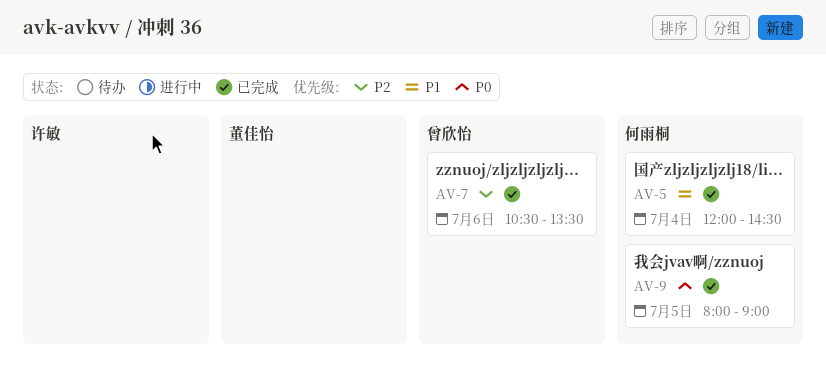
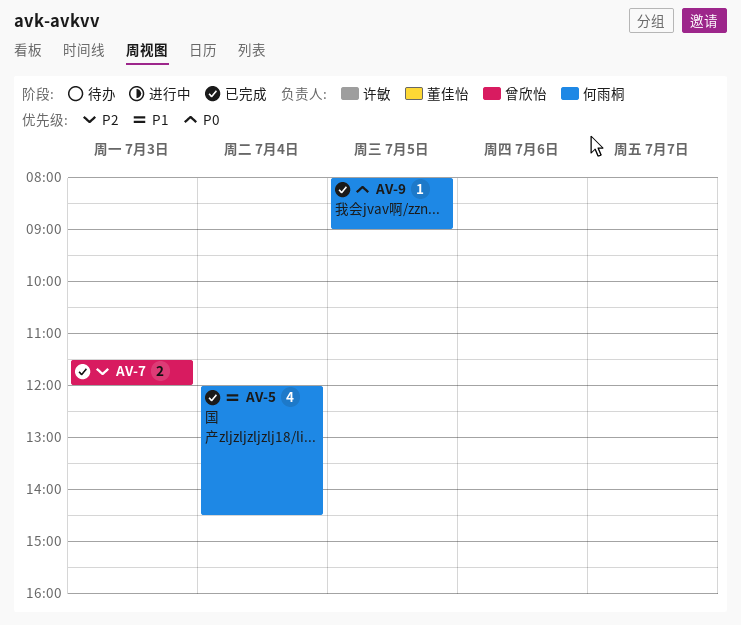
AV-7, day: Jul 6 -> Jul 3
AV-7, begins: 10:30 -> 11:30
AV-7, ends: 13:30 -> 12:00

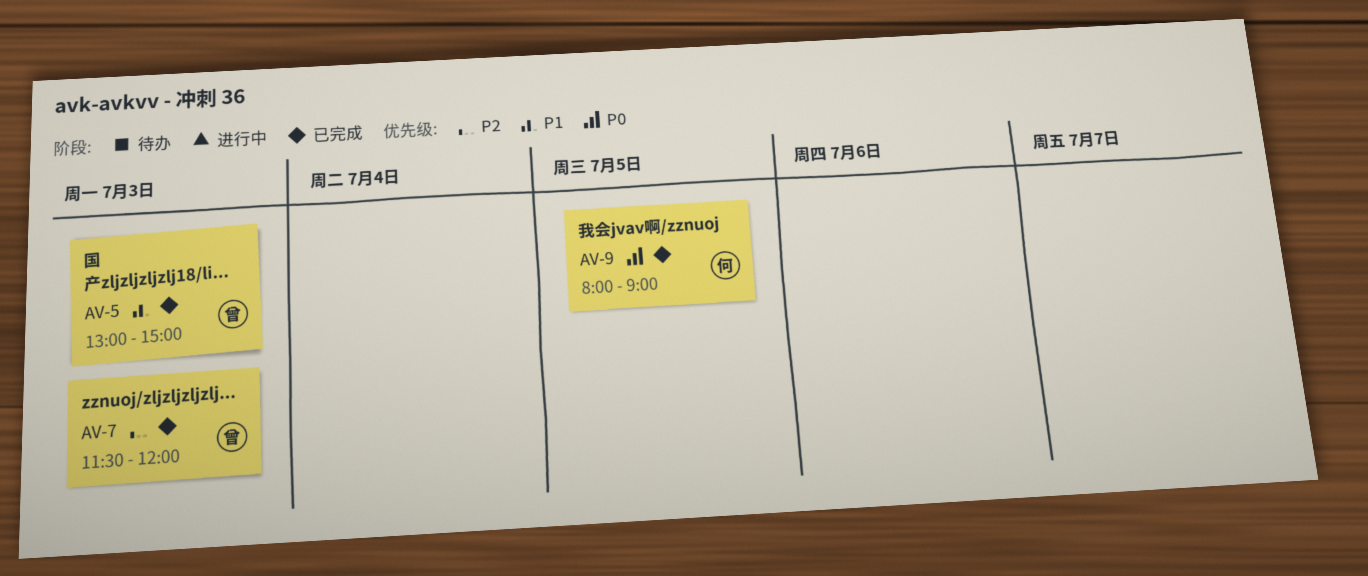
AV-5, owner: 何雨桐 -> 曾欣怡
AV-5, day: Jul 4 -> Jul 3
AV-5, begins: 12:00 -> 13:00
AV-5, ends: 14:30 -> 15:00

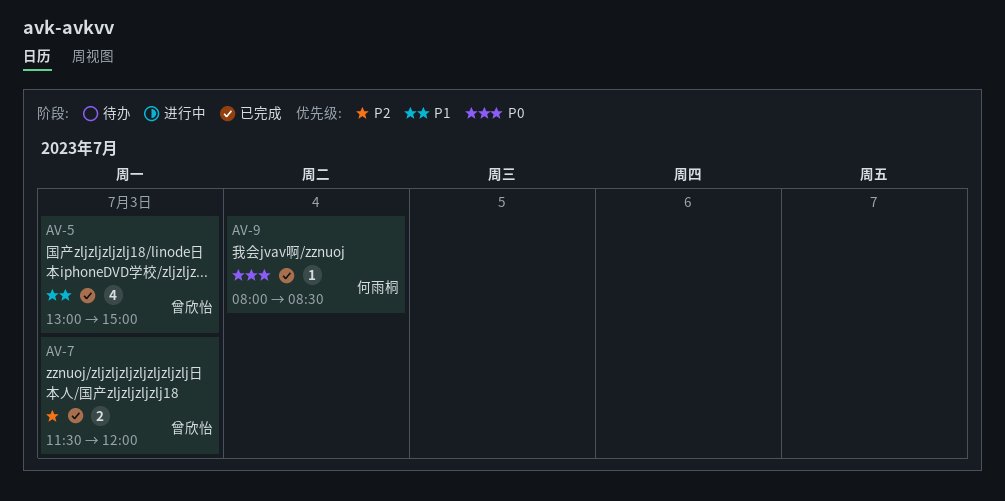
AV-9, day: Jul 5 -> Jul 4
AV-9, ends: 09:00 -> 08:30

